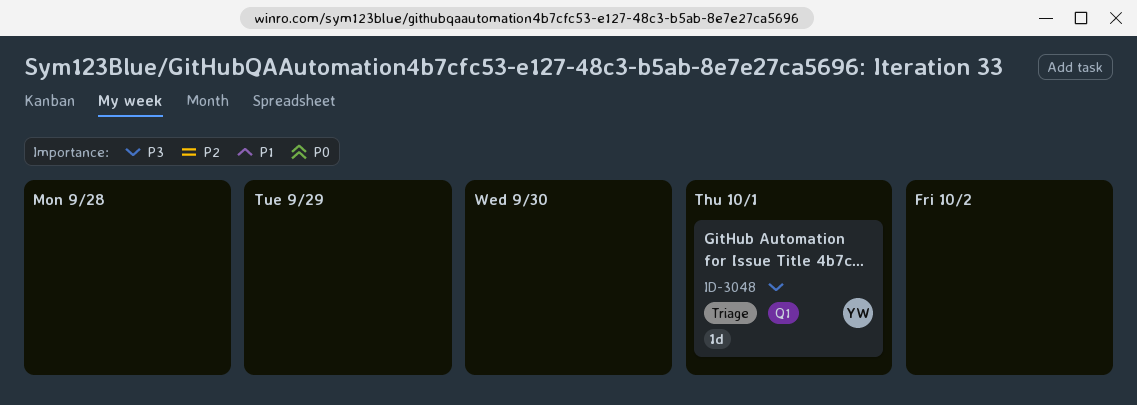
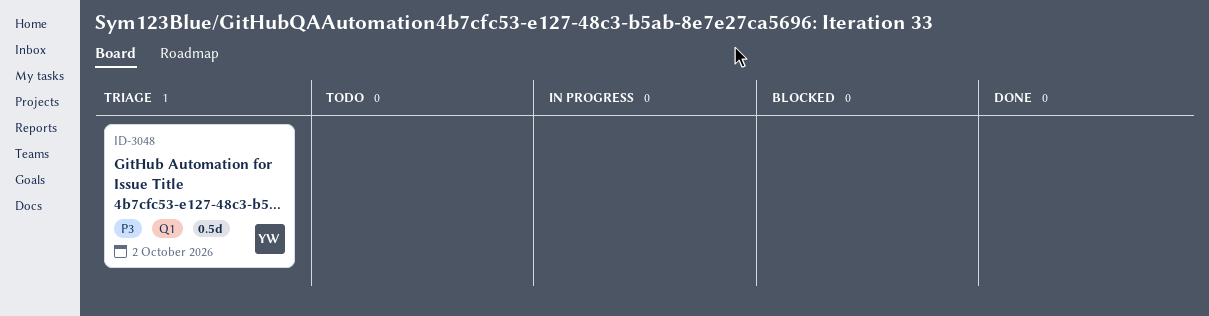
ID-3048, estimate: 1d -> 0.5d
ID-3048, due: Oct 1 -> Oct 2

